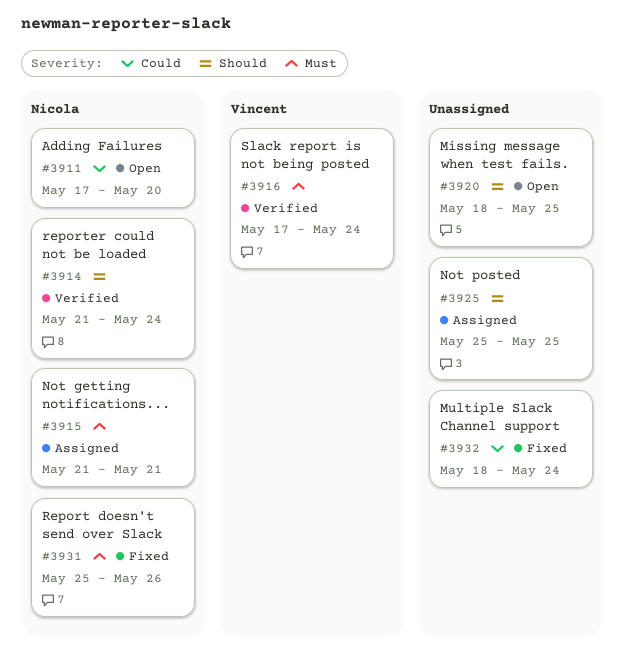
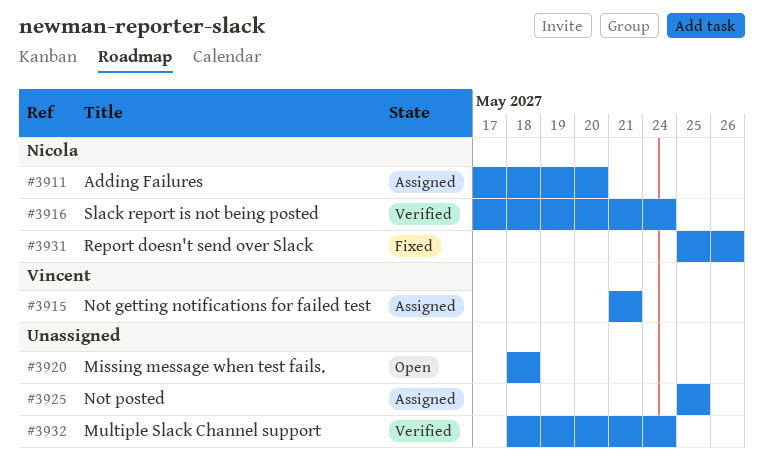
#3911, status: Open -> Assigned
#3914: present -> none
#3915, owner: Nicola -> Vincent
#3916, owner: Vincent -> Nicola
#3920, due: May 25 -> May 18
#3932, status: Fixed -> Verified

